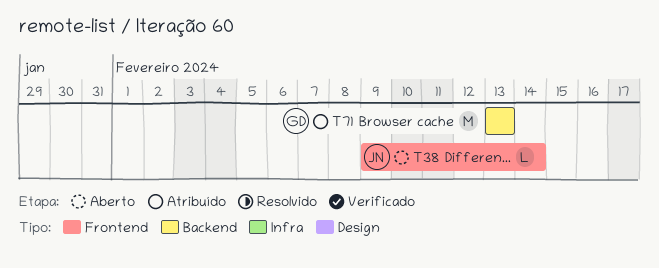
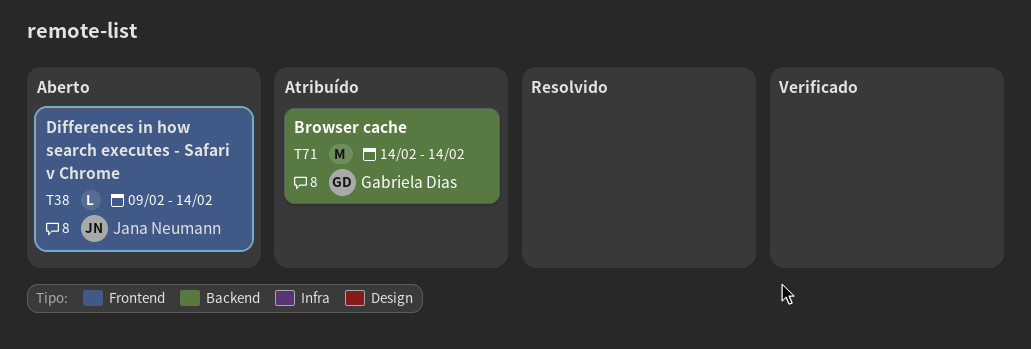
T71, start: Feb 13 -> Feb 14
T71, due: Feb 13 -> Feb 14

